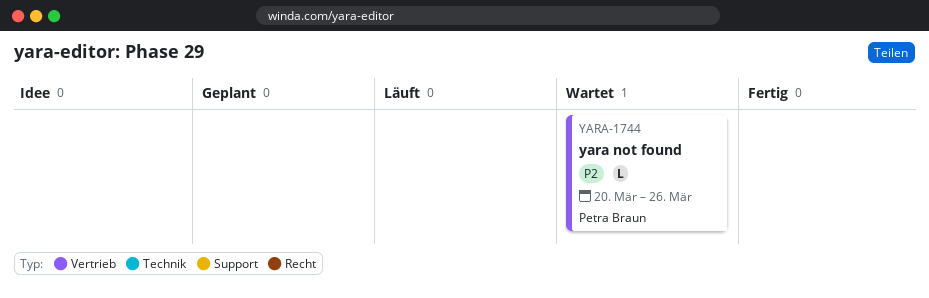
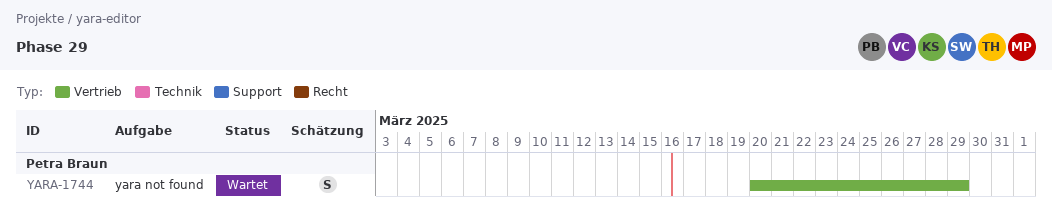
YARA-1744, estimate: L -> S
YARA-1744, due: Mar 26 -> Mar 29

